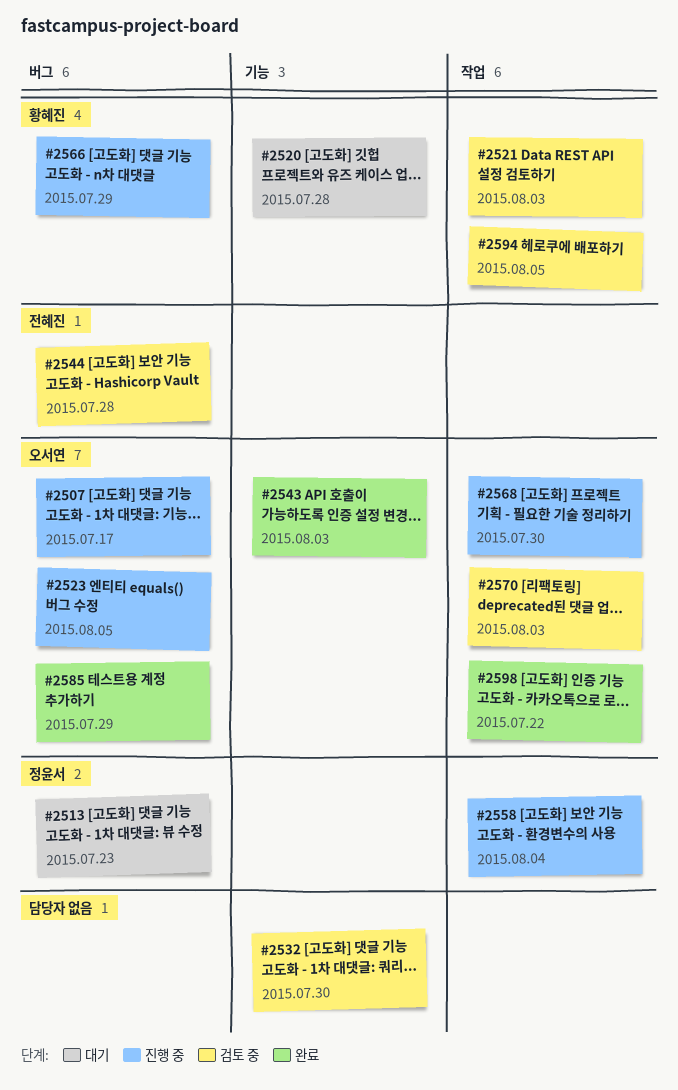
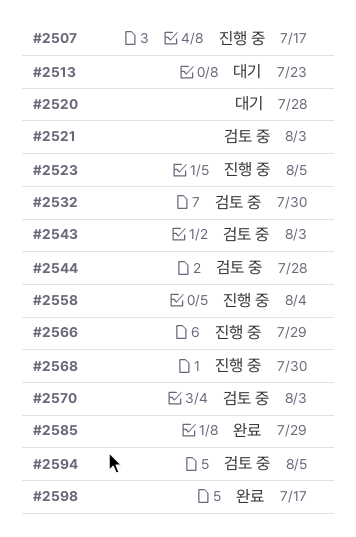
#2543, status: 완료 -> 검토 중
#2598, due: Jul 22 -> Jul 17

